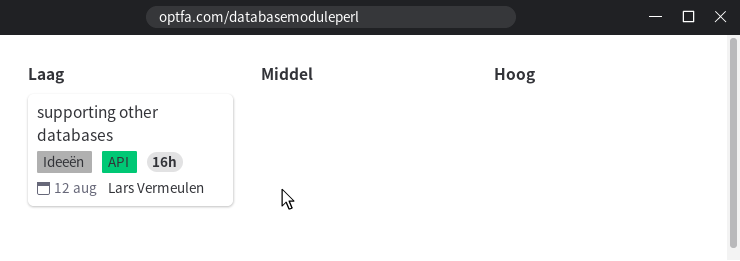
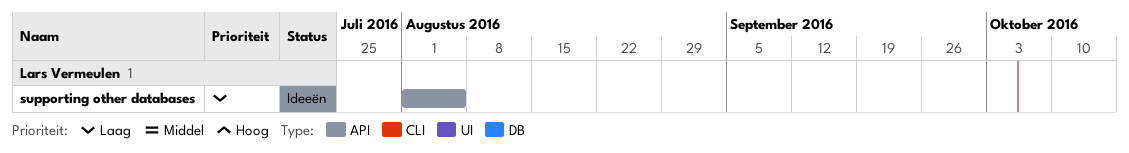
supporting other databases, due: Aug 12 -> Aug 5

